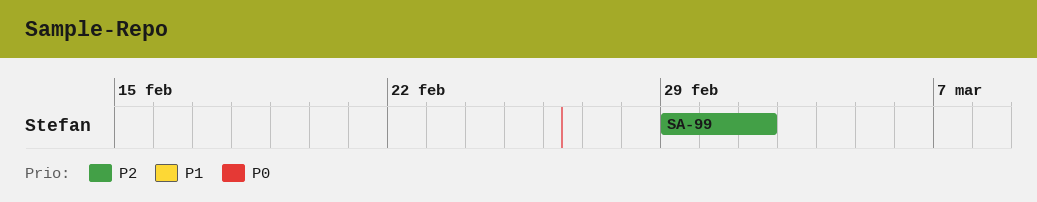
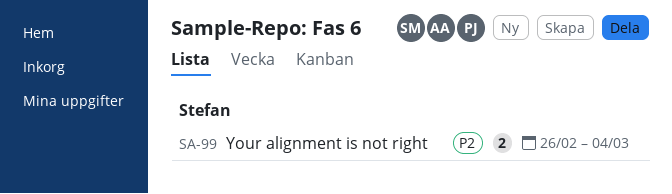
SA-99, start: Feb 29 -> Feb 26
SA-99, due: Mar 2 -> Mar 4

